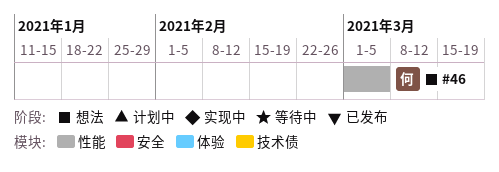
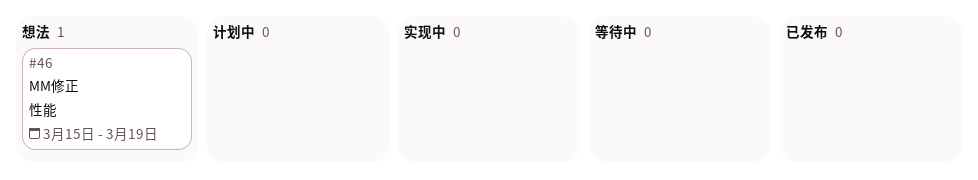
#46, start: Mar 1 -> Mar 15
#46, due: Mar 5 -> Mar 19

